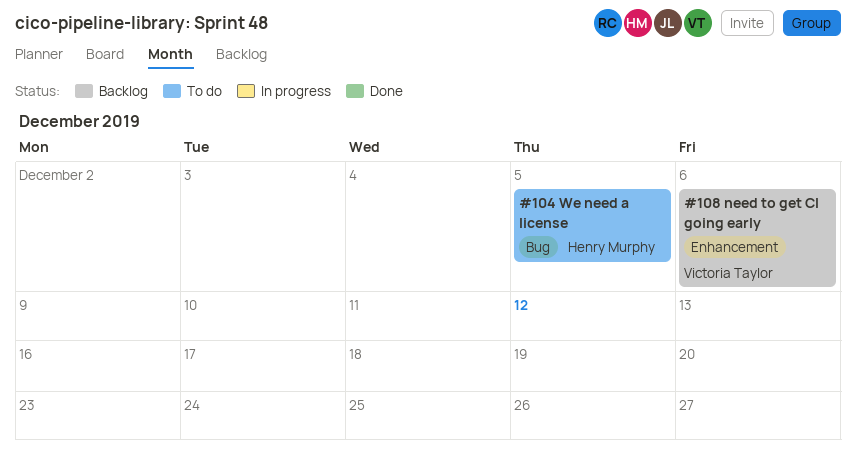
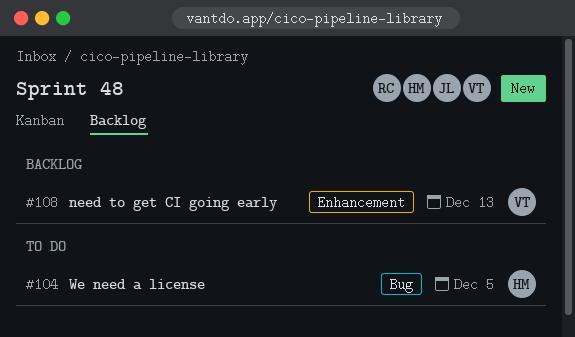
#108, due: Dec 6 -> Dec 13

